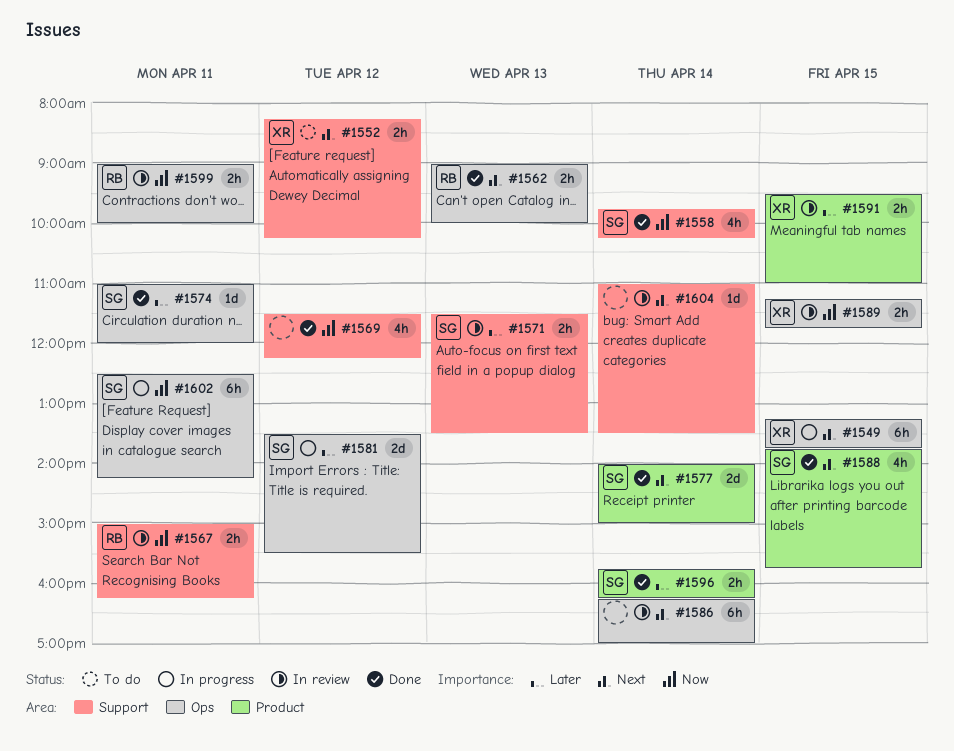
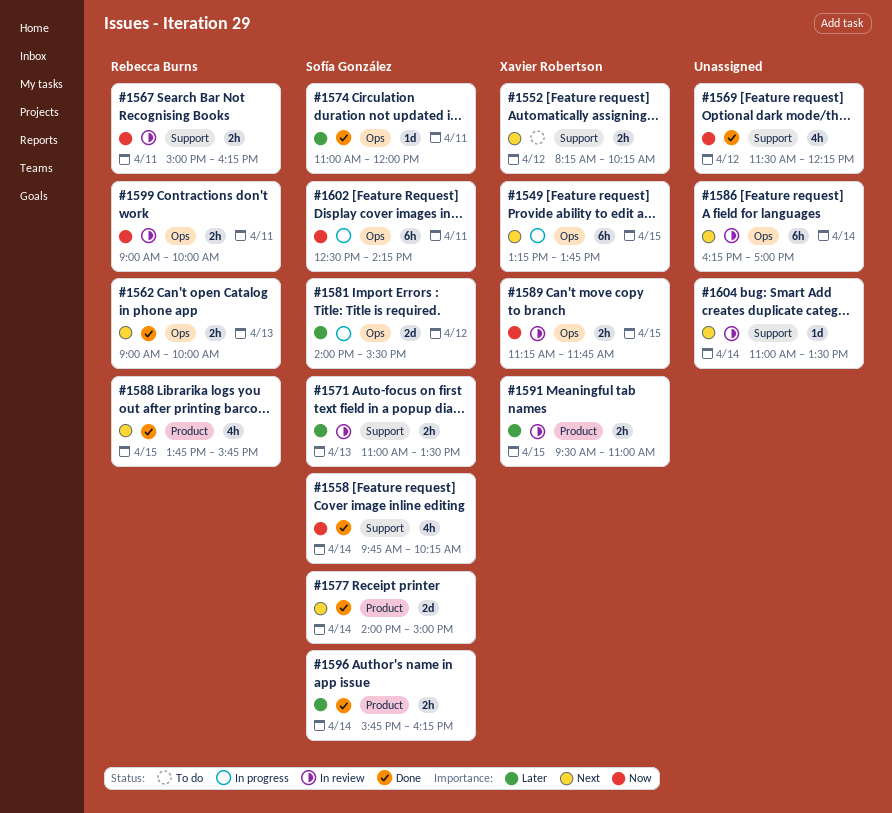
#1571, begins: 11:30 -> 11:00
#1581, begins: 13:30 -> 14:00
#1588, owner: Sofía González -> Rebecca Burns

